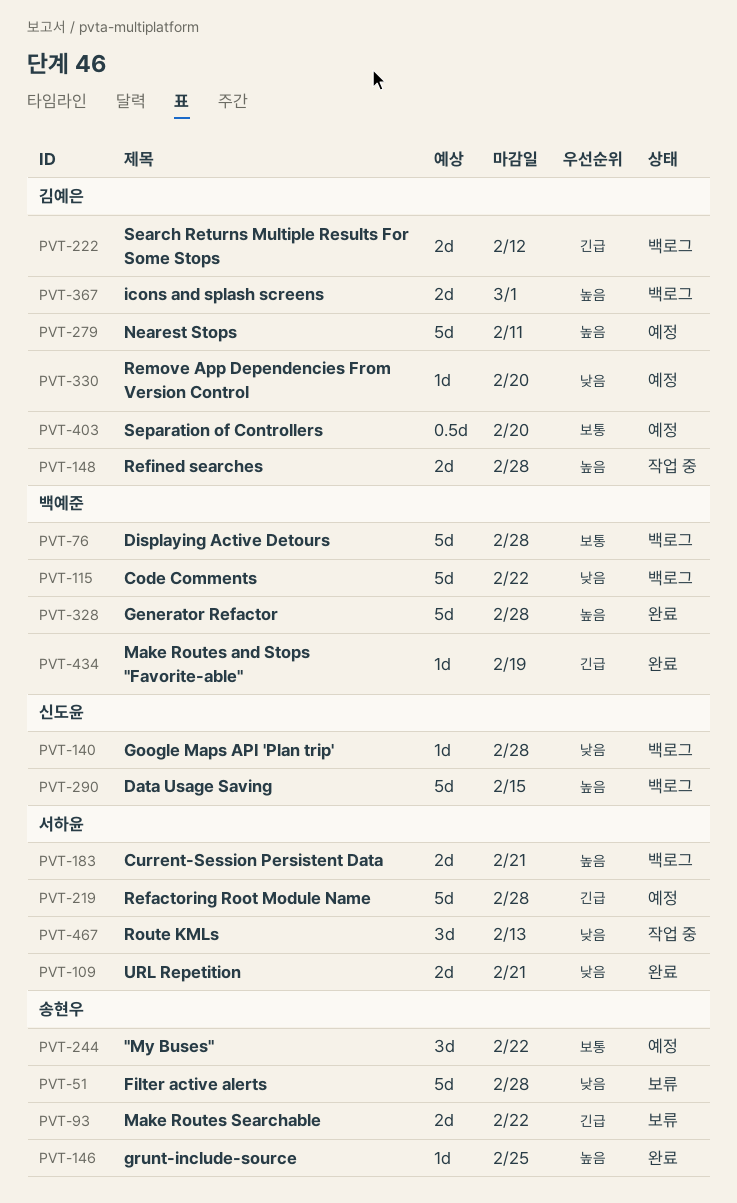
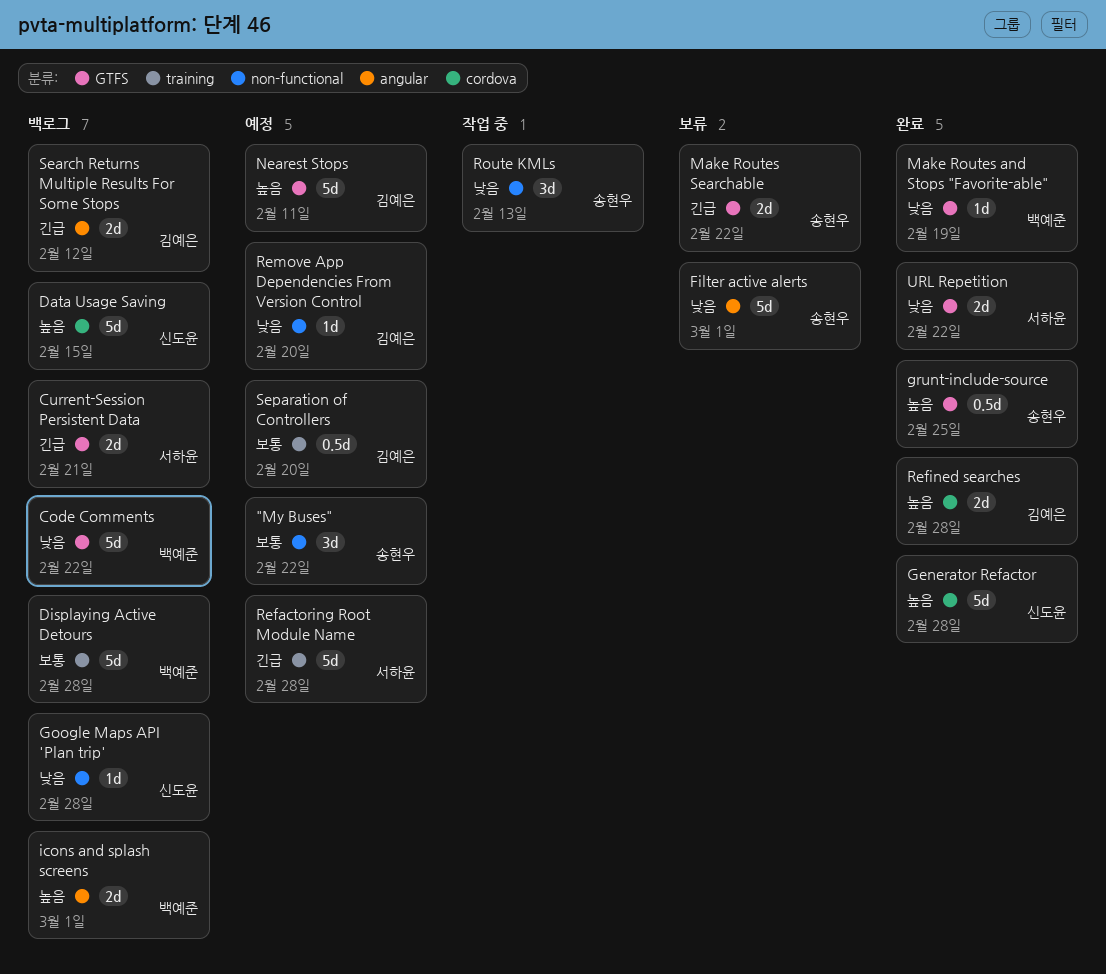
Current-Session Persistent Data, priority: 높음 -> 긴급
Filter active alerts, due: Feb 28 -> Mar 1
Generator Refactor, owner: 백예준 -> 신도윤
grunt-include-source, estimate: 1d -> 0.5d
icons and splash screens, owner: 김예은 -> 백예준
Make Routes and Stops "Favorite-able", priority: 긴급 -> 낮음
Refined searches, status: 작업 중 -> 완료
Route KMLs, owner: 서하윤 -> 송현우
URL Repetition, due: Feb 21 -> Feb 22

